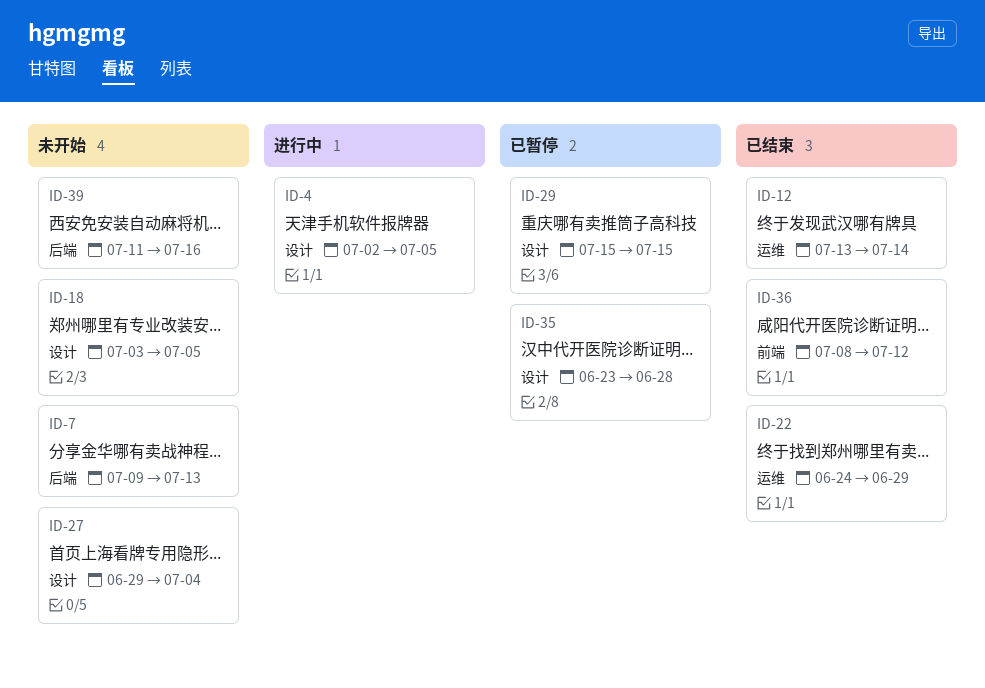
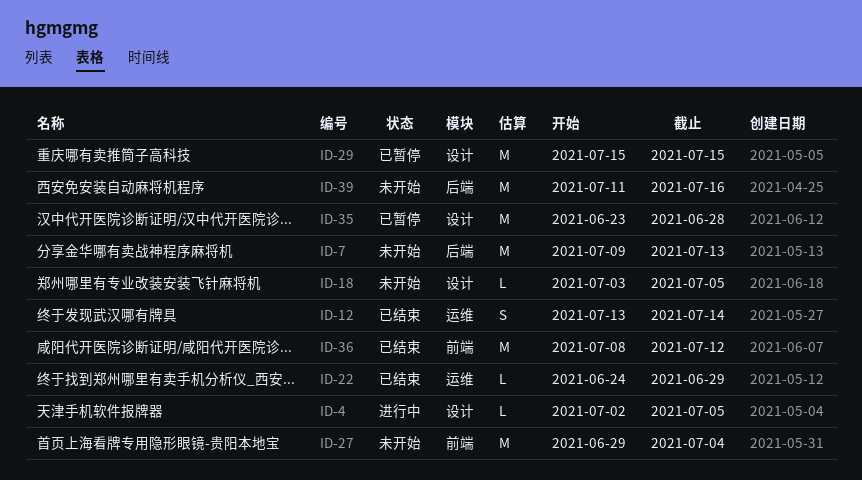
ID-27, label: 设计 -> 前端

